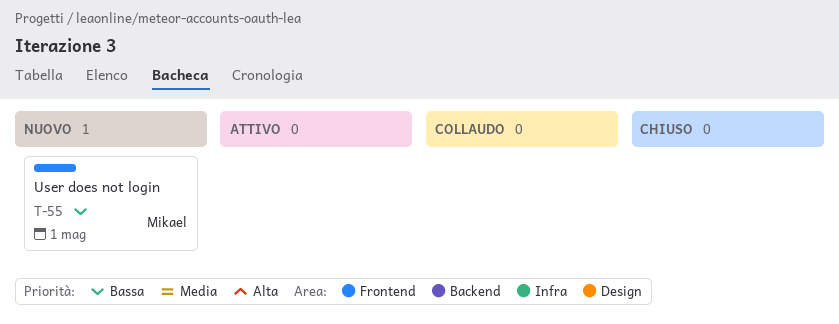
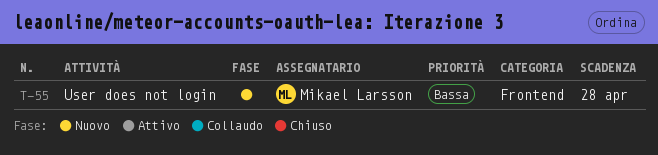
T-55, due: May 1 -> Apr 28

